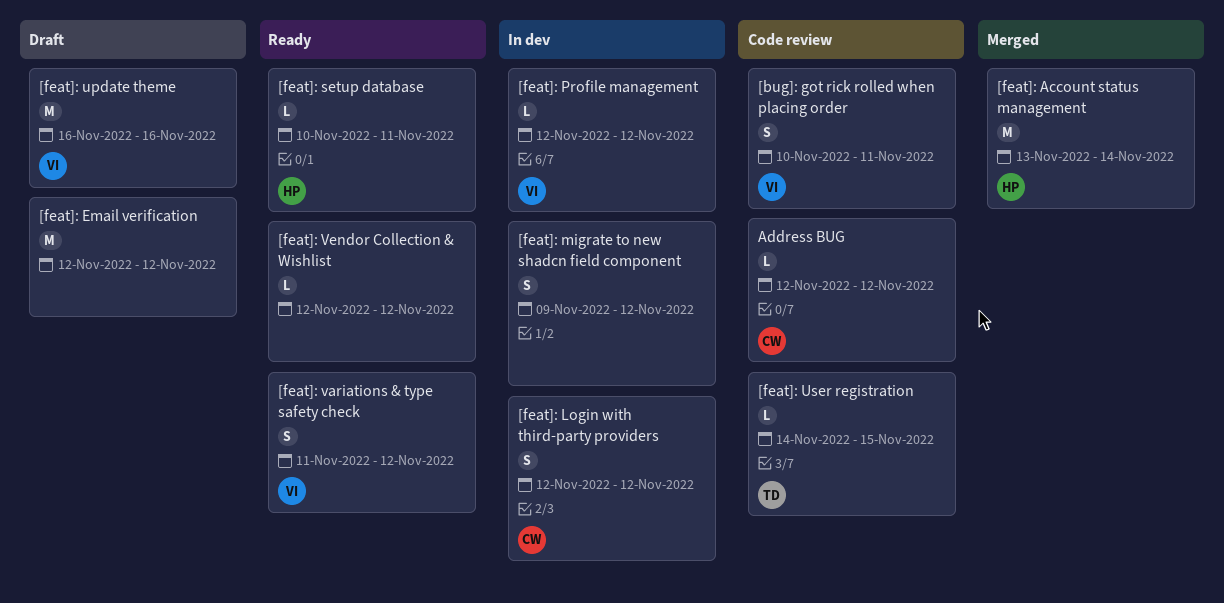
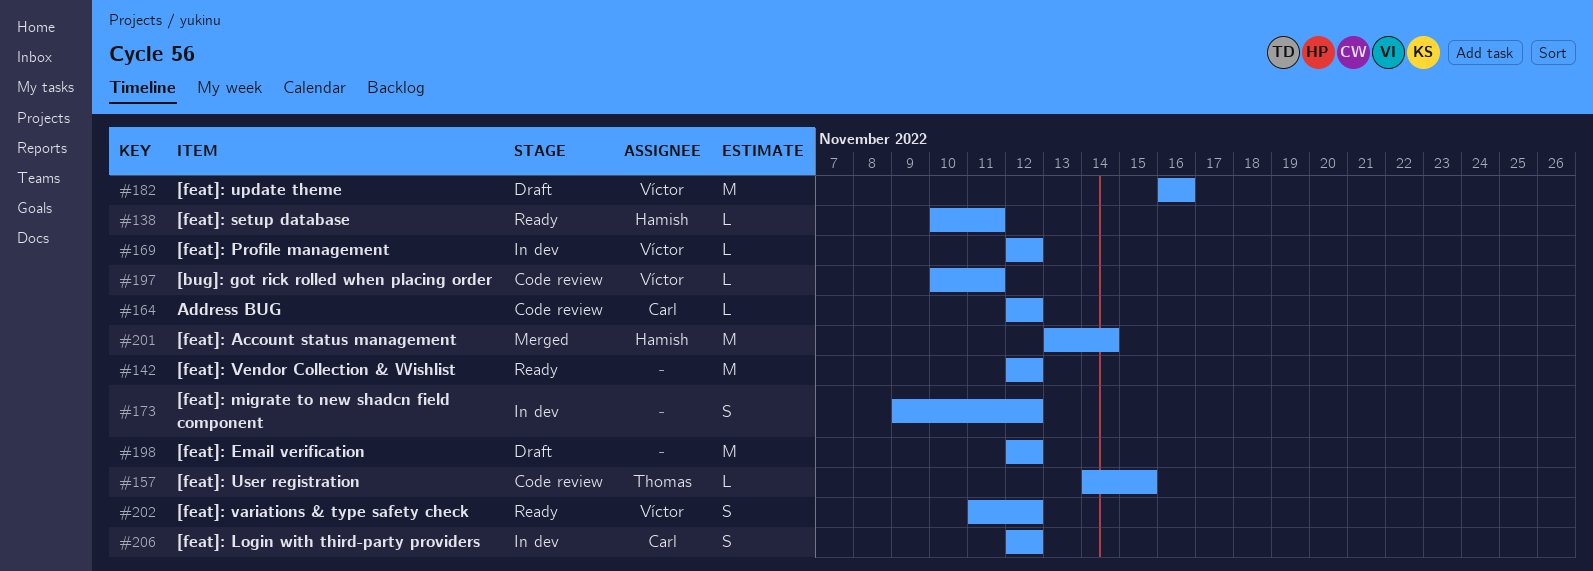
[bug]: got rick rolled when placing order, estimate: S -> L
[feat]: Vendor Collection & Wishlist, estimate: L -> M

